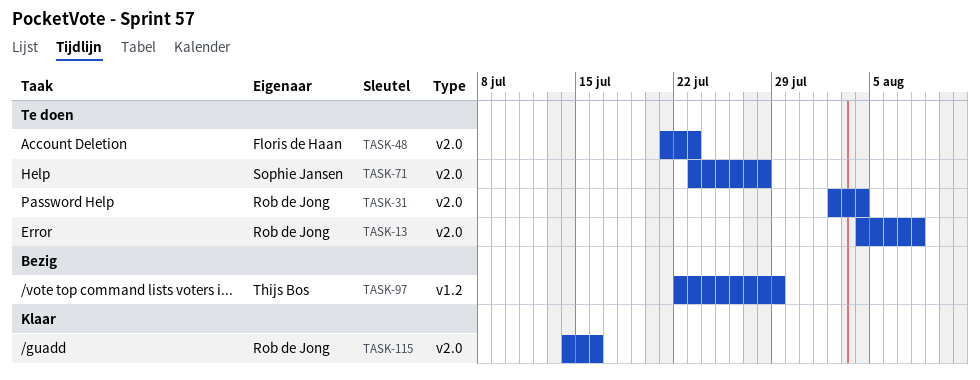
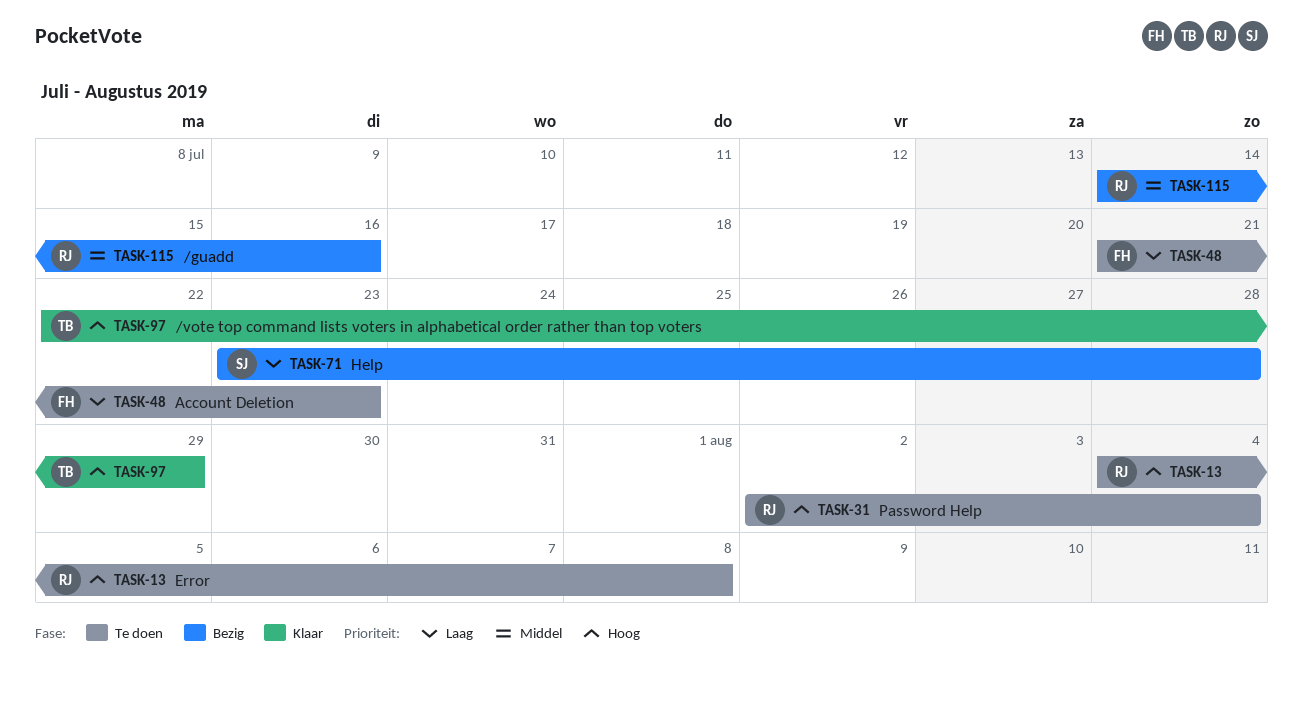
TASK-71, status: Te doen -> Bezig
TASK-97, status: Bezig -> Klaar
TASK-115, status: Klaar -> Bezig

